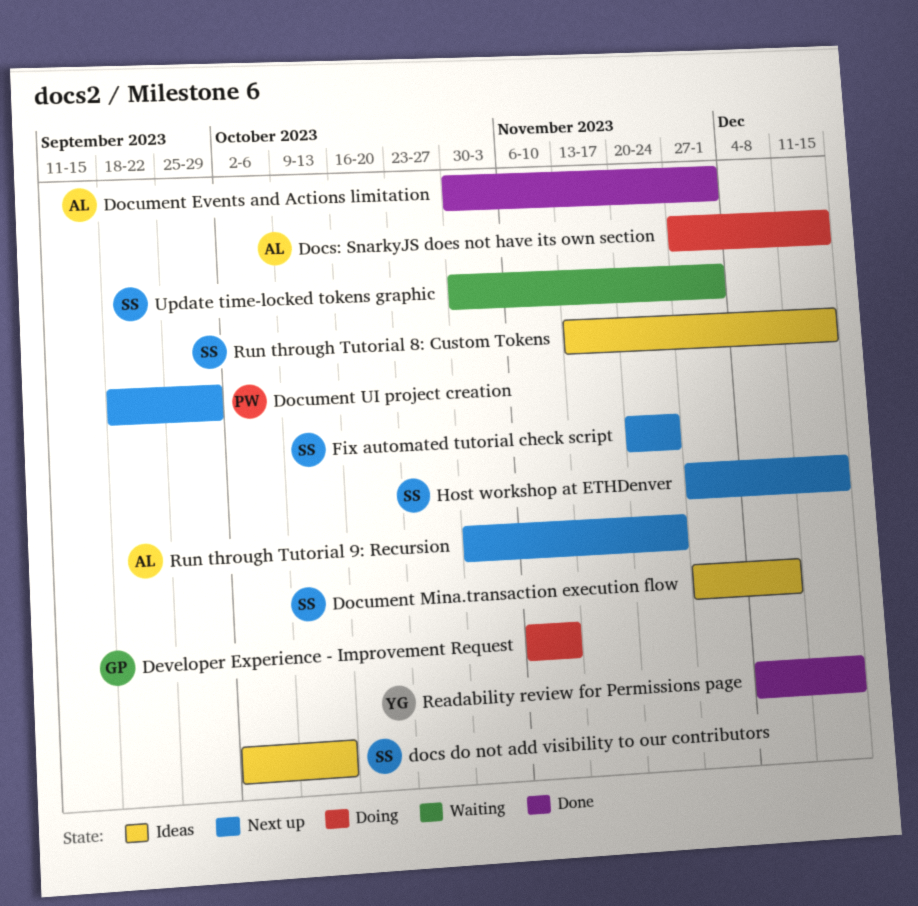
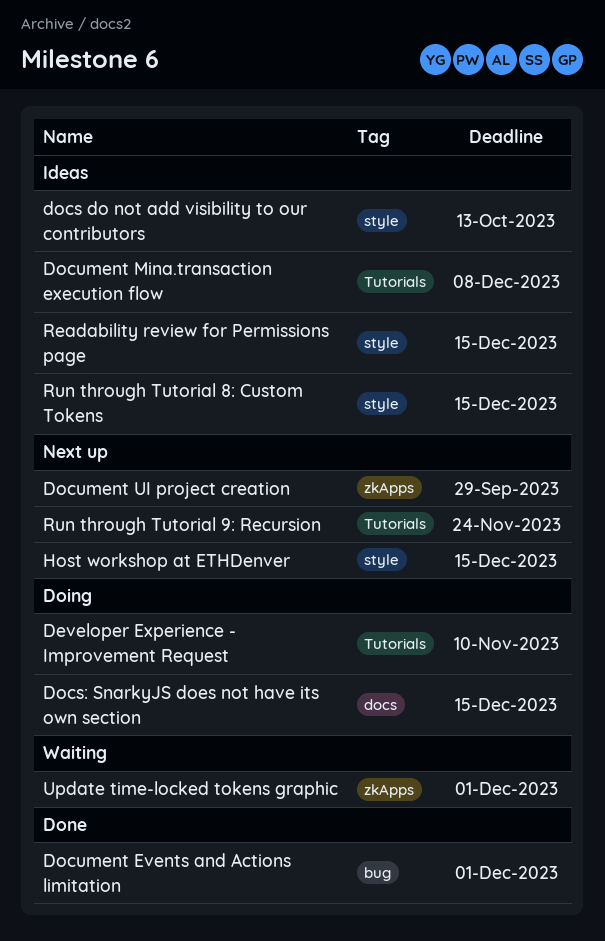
Fix automated tutorial check script: present -> none
Readability review for Permissions page, status: Done -> Ideas

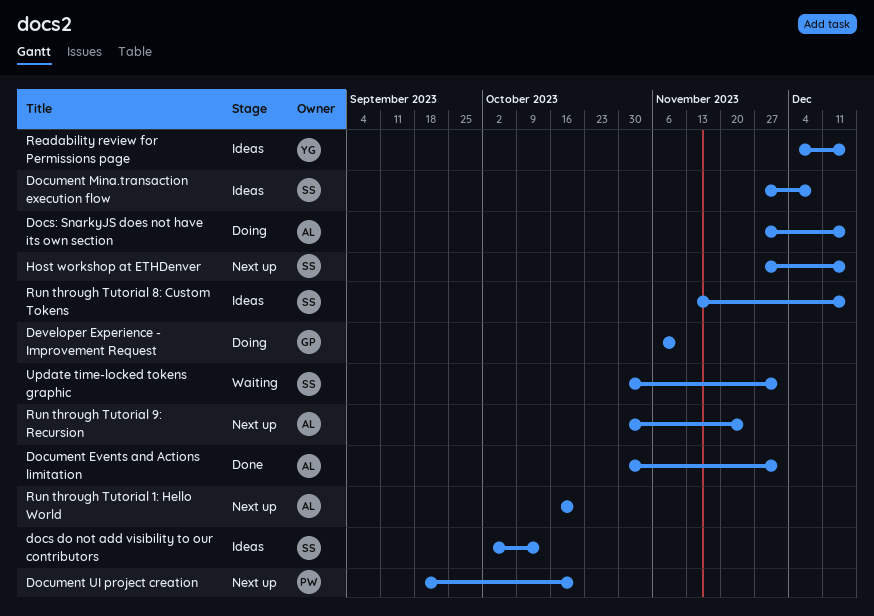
Document UI project creation, due: Sep 29 -> Oct 20
Run through Tutorial 1: Hello World: none -> present

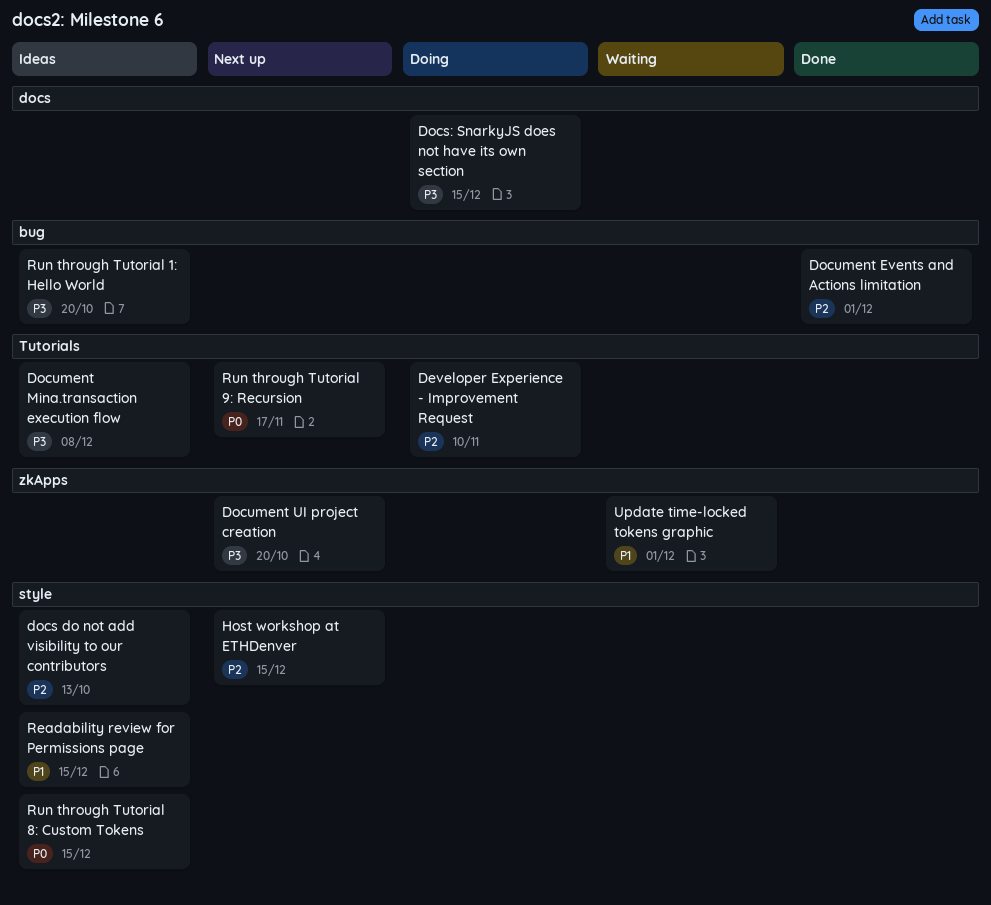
Run through Tutorial 1: Hello World, status: Next up -> Ideas
Run through Tutorial 9: Recursion, due: Nov 24 -> Nov 17

